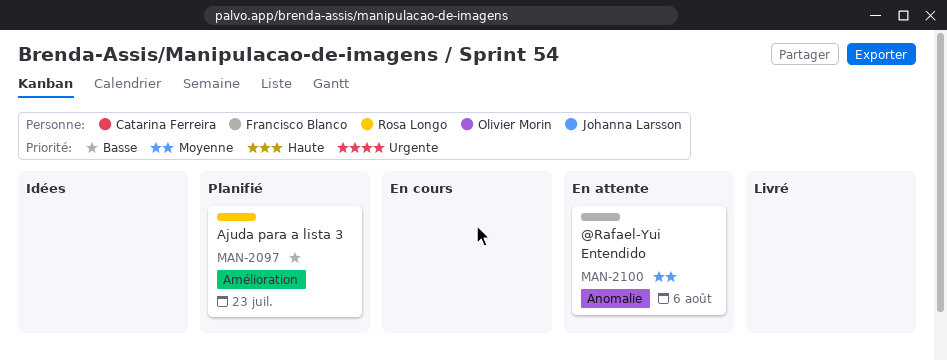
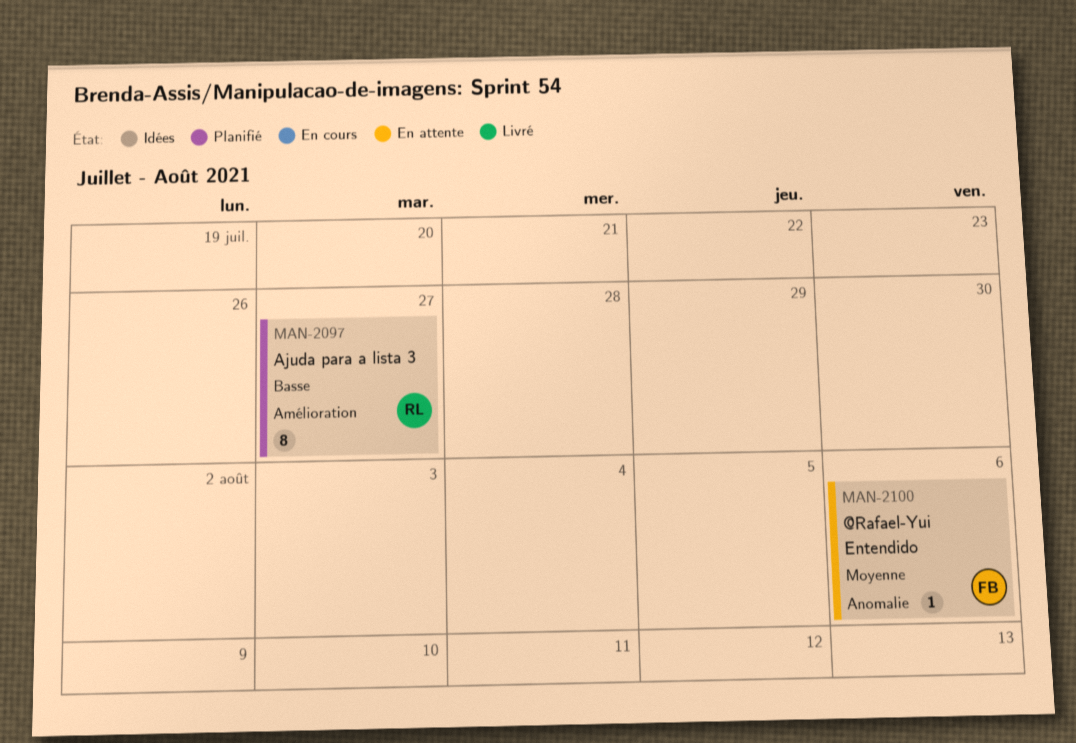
MAN-2097, due: Jul 23 -> Jul 27

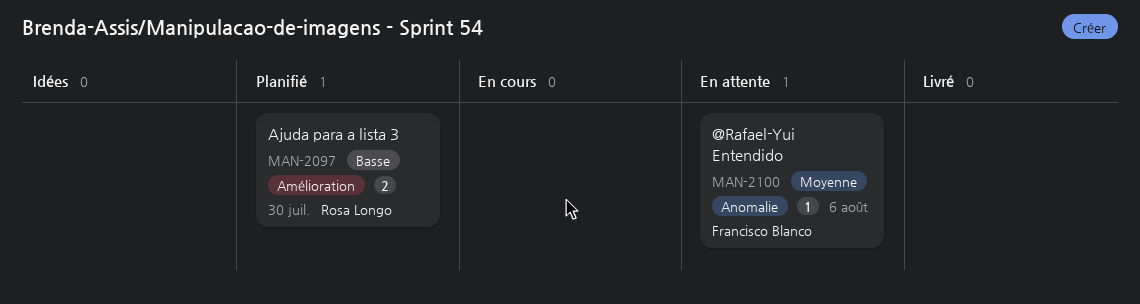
MAN-2097, estimate: 8 -> 2
MAN-2097, due: Jul 27 -> Jul 30

